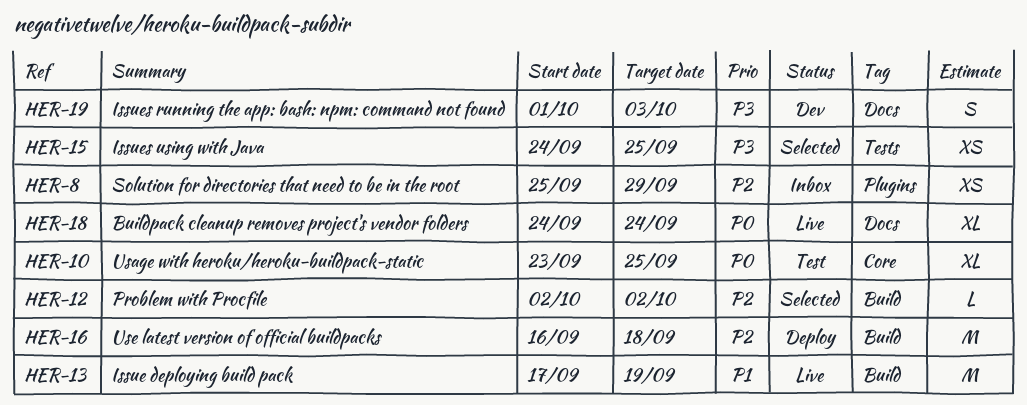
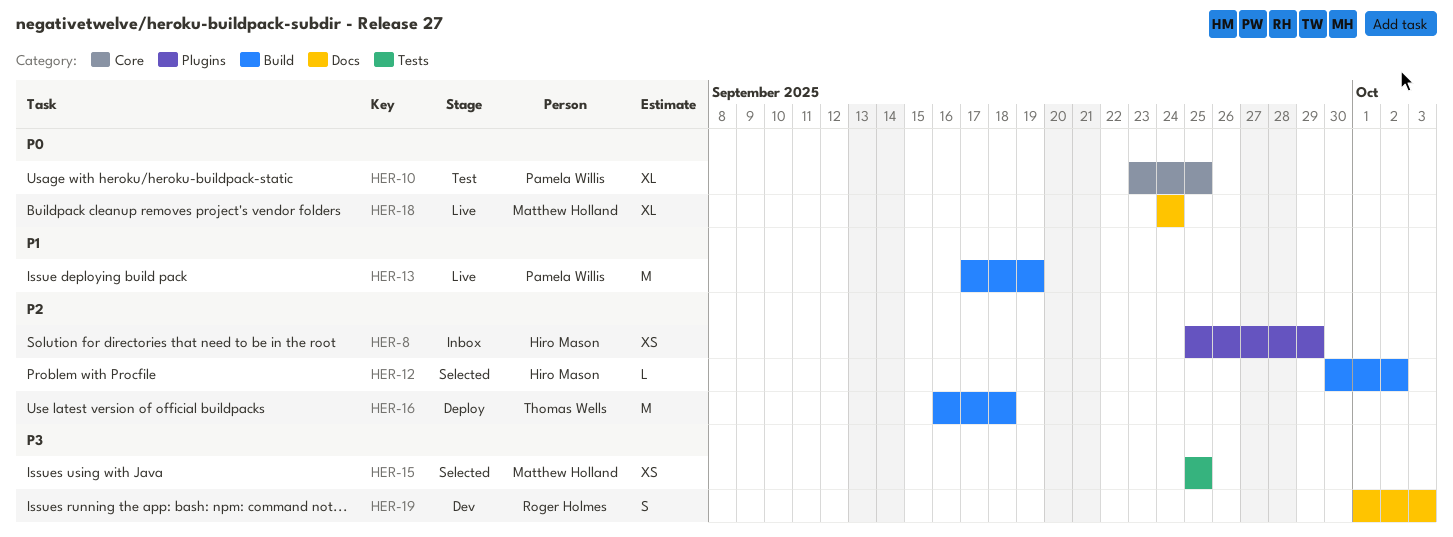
HER-12, start: Oct 2 -> Sep 30
HER-15, start: Sep 24 -> Sep 25

